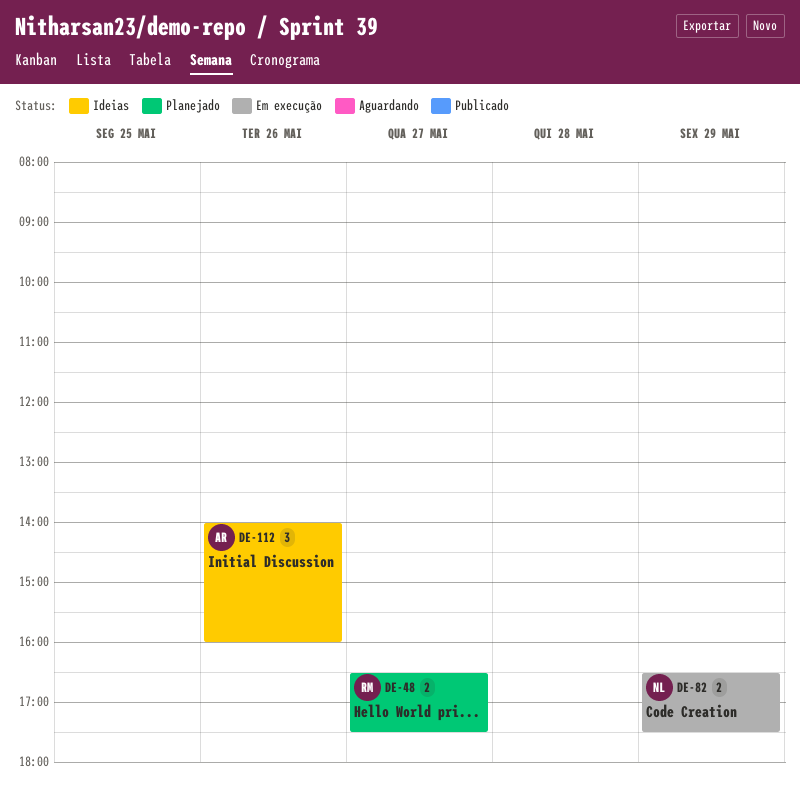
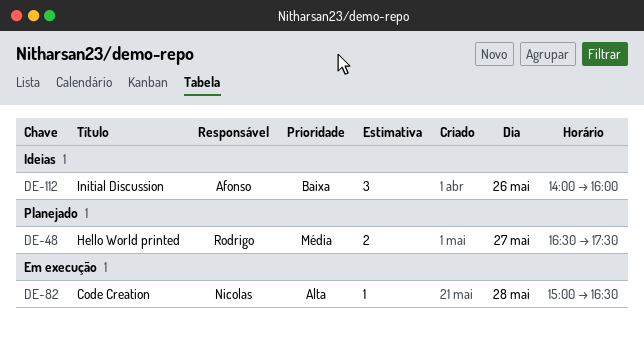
DE-82, estimate: 2 -> 1
DE-82, day: May 29 -> May 28
DE-82, begins: 16:30 -> 15:00
DE-82, ends: 17:30 -> 16:30

